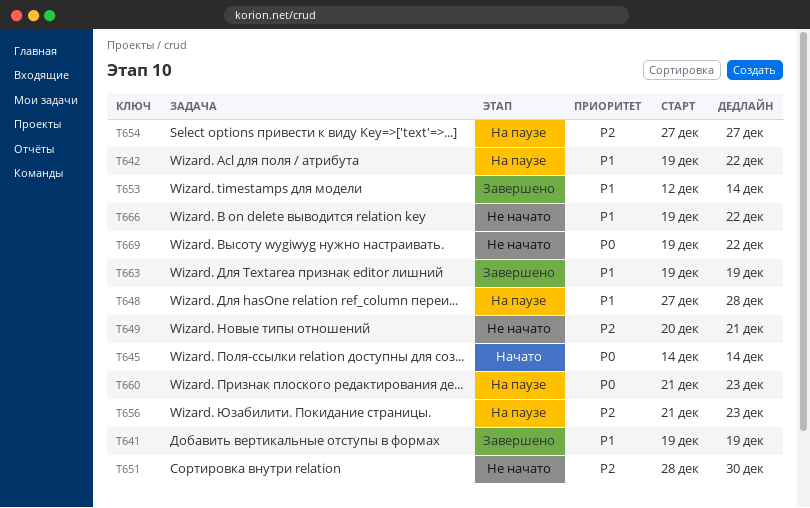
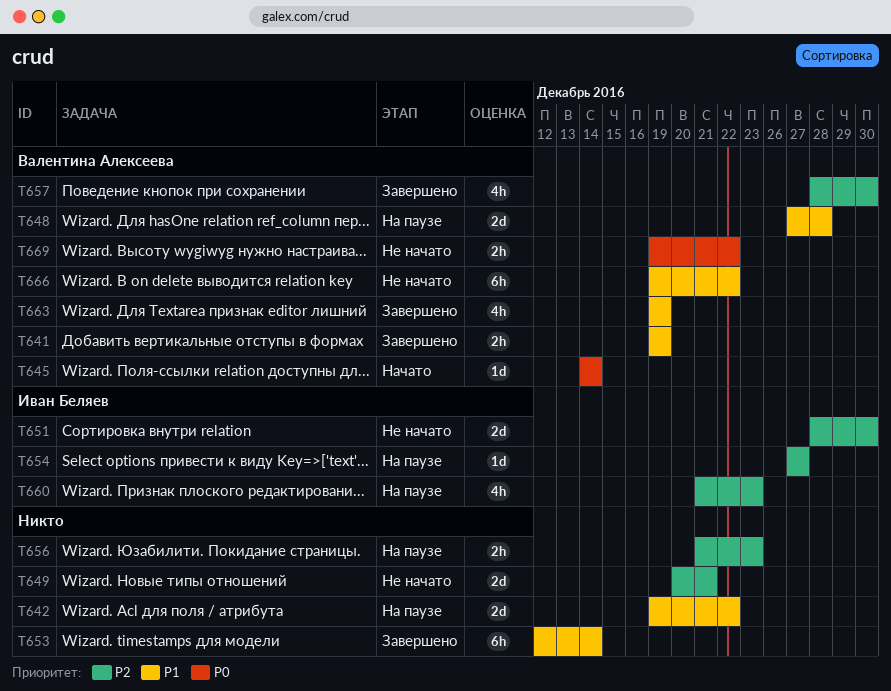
T657: none -> present
T660, priority: P0 -> P2

